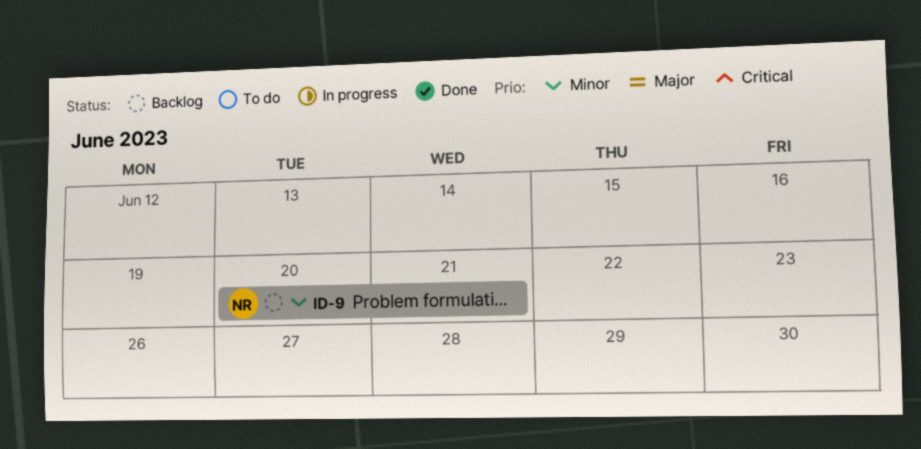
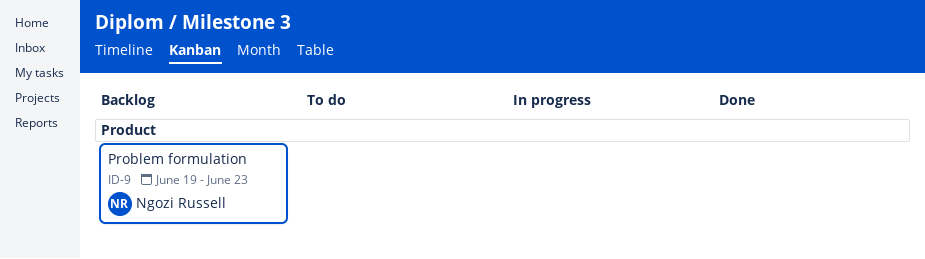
ID-9, start: Jun 20 -> Jun 19
ID-9, due: Jun 21 -> Jun 23

